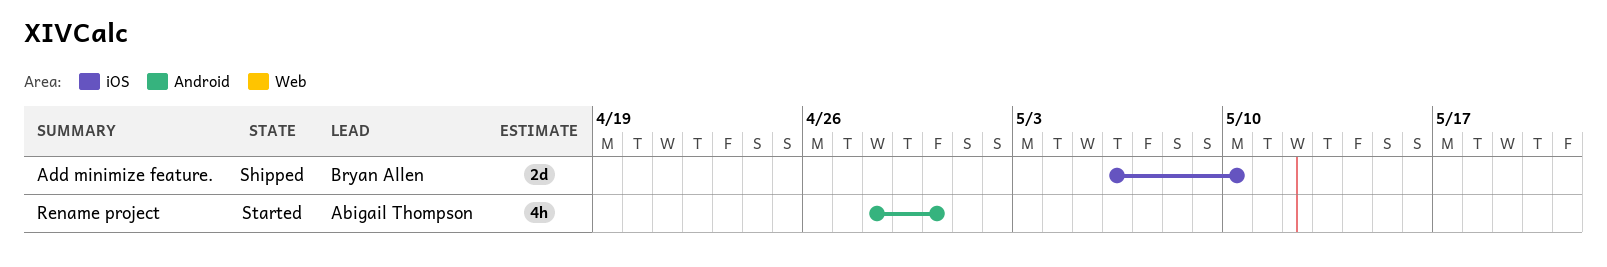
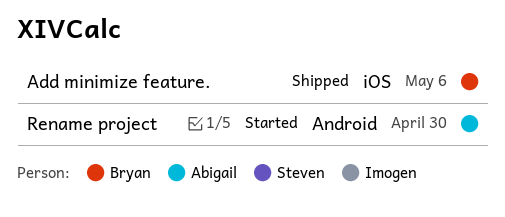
Add minimize feature., due: May 10 -> May 6

